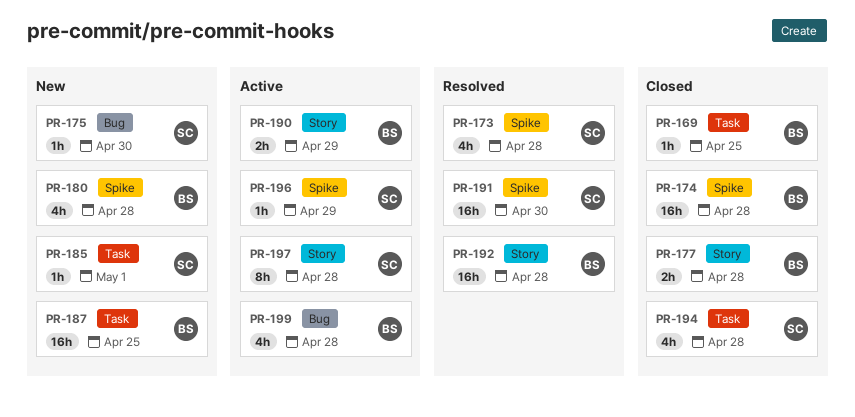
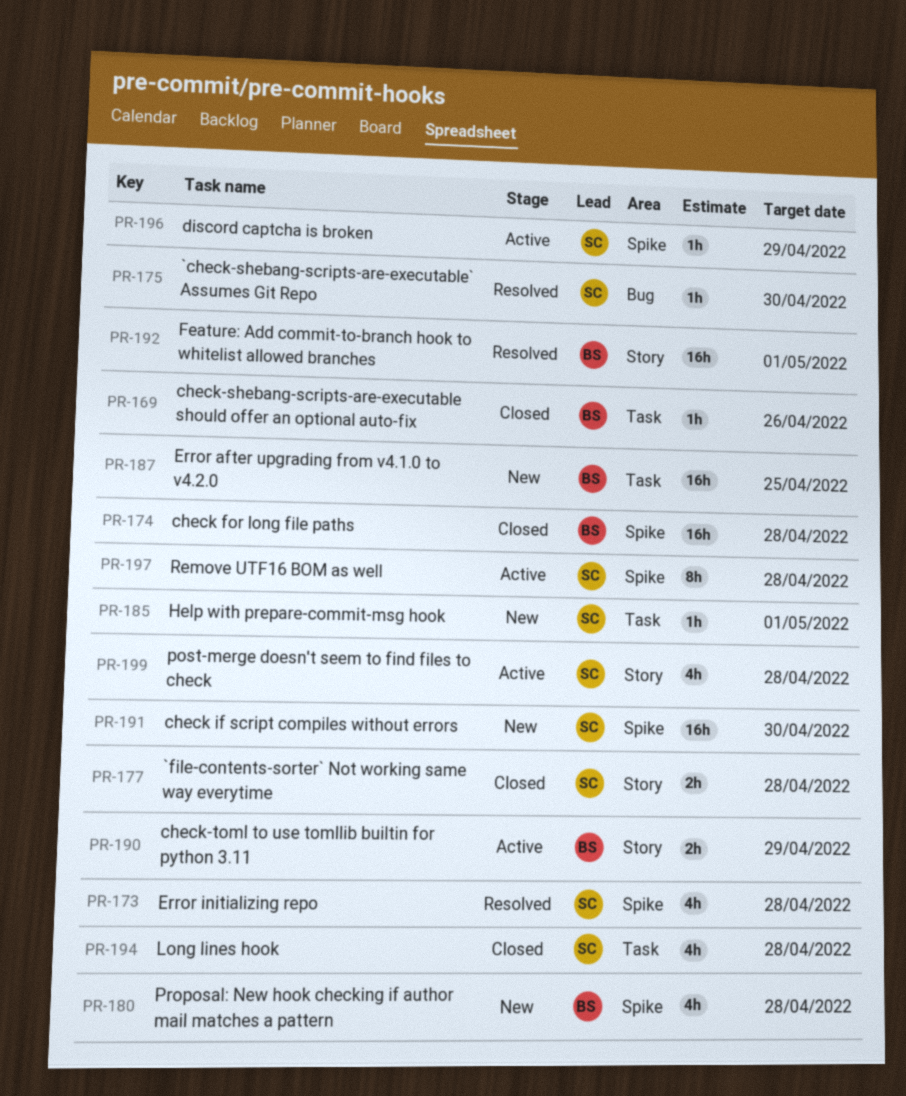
PR-169, due: Apr 25 -> Apr 26
PR-175, status: New -> Resolved
PR-177, owner: BS -> SC
PR-191, status: Resolved -> New
PR-192, due: Apr 28 -> May 1
PR-197, label: Story -> Spike
PR-199, owner: BS -> SC
PR-199, label: Bug -> Story

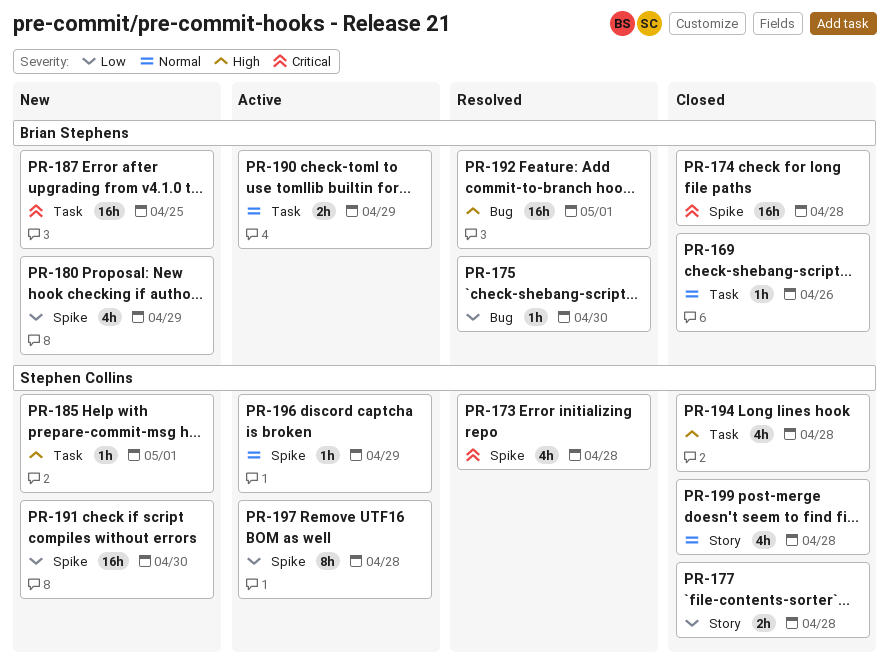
PR-175, owner: Stephen Collins -> Brian Stephens
PR-180, due: Apr 28 -> Apr 29
PR-190, label: Story -> Task
PR-192, label: Story -> Bug
PR-199, status: Active -> Closed

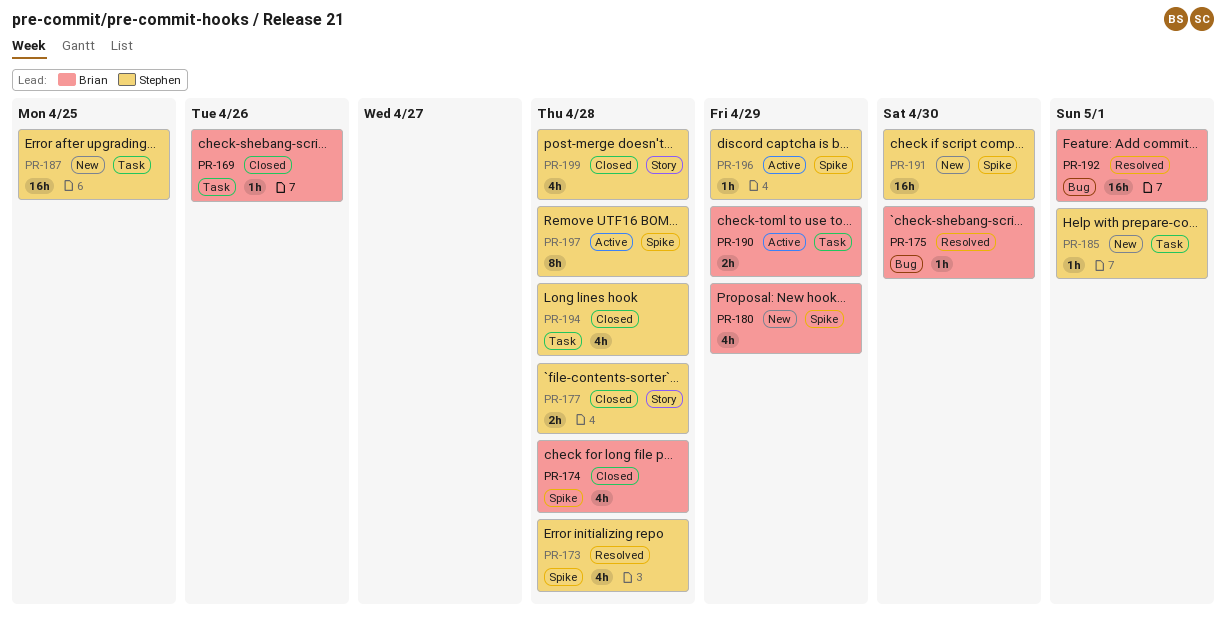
PR-174, estimate: 16h -> 4h
PR-187, owner: Brian Stephens -> Stephen Collins

